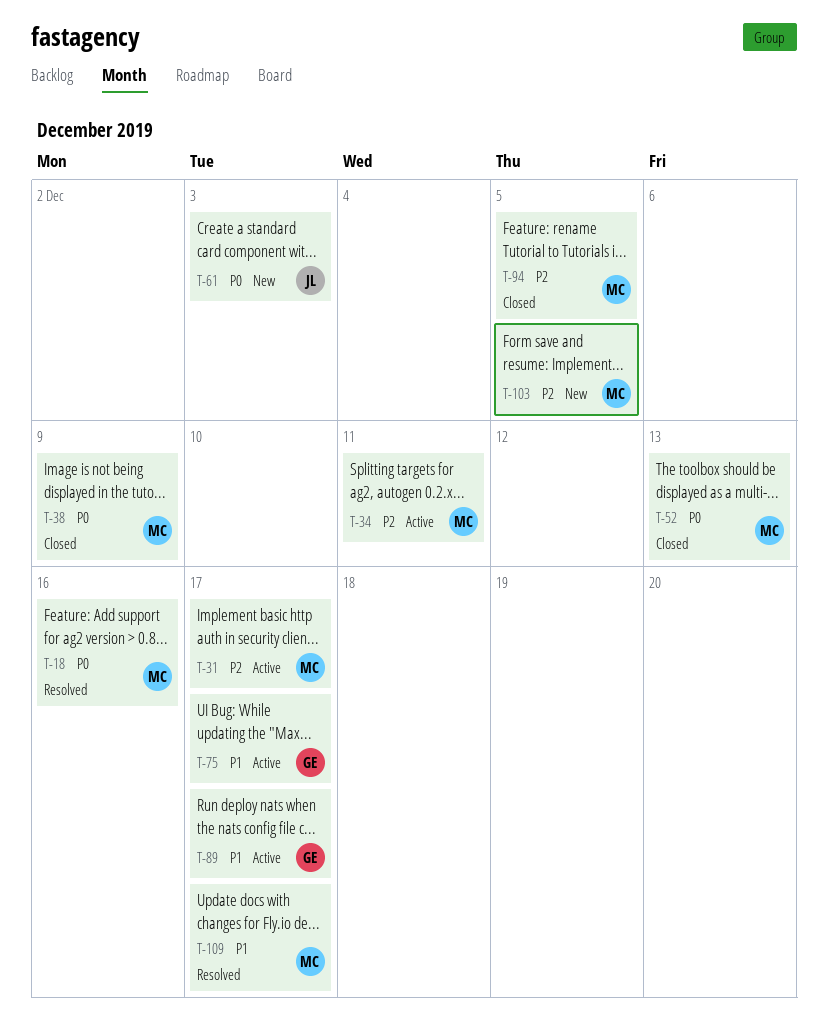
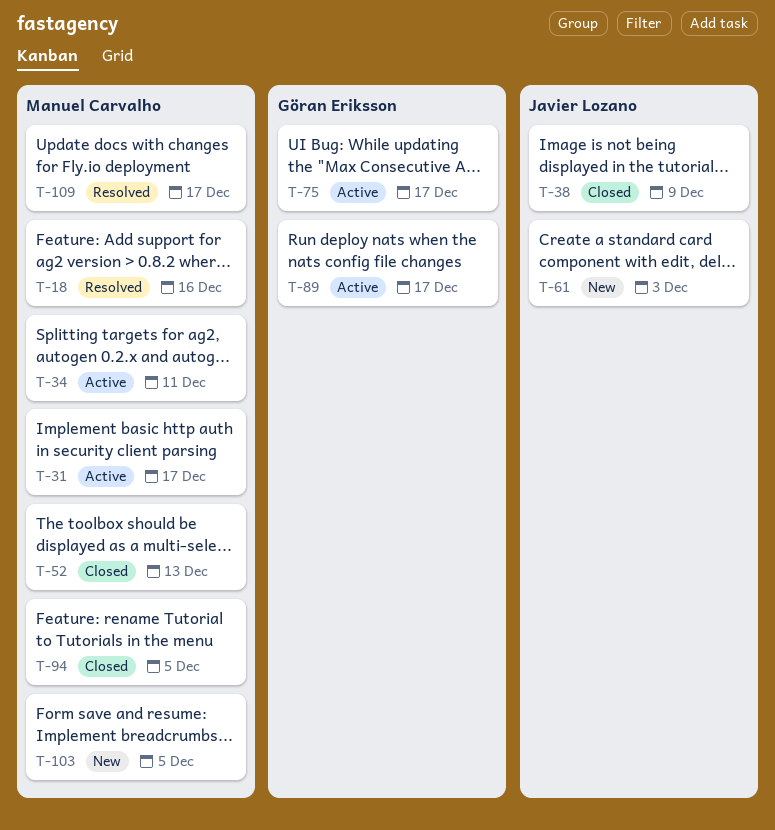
T-38, owner: Manuel Carvalho -> Javier Lozano

